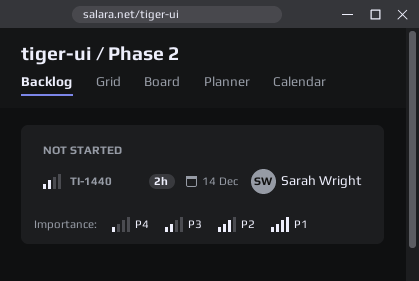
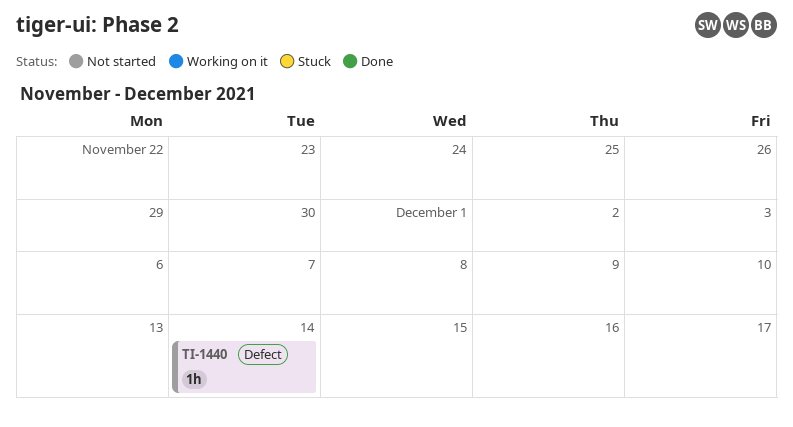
TI-1440, estimate: 2h -> 1h

